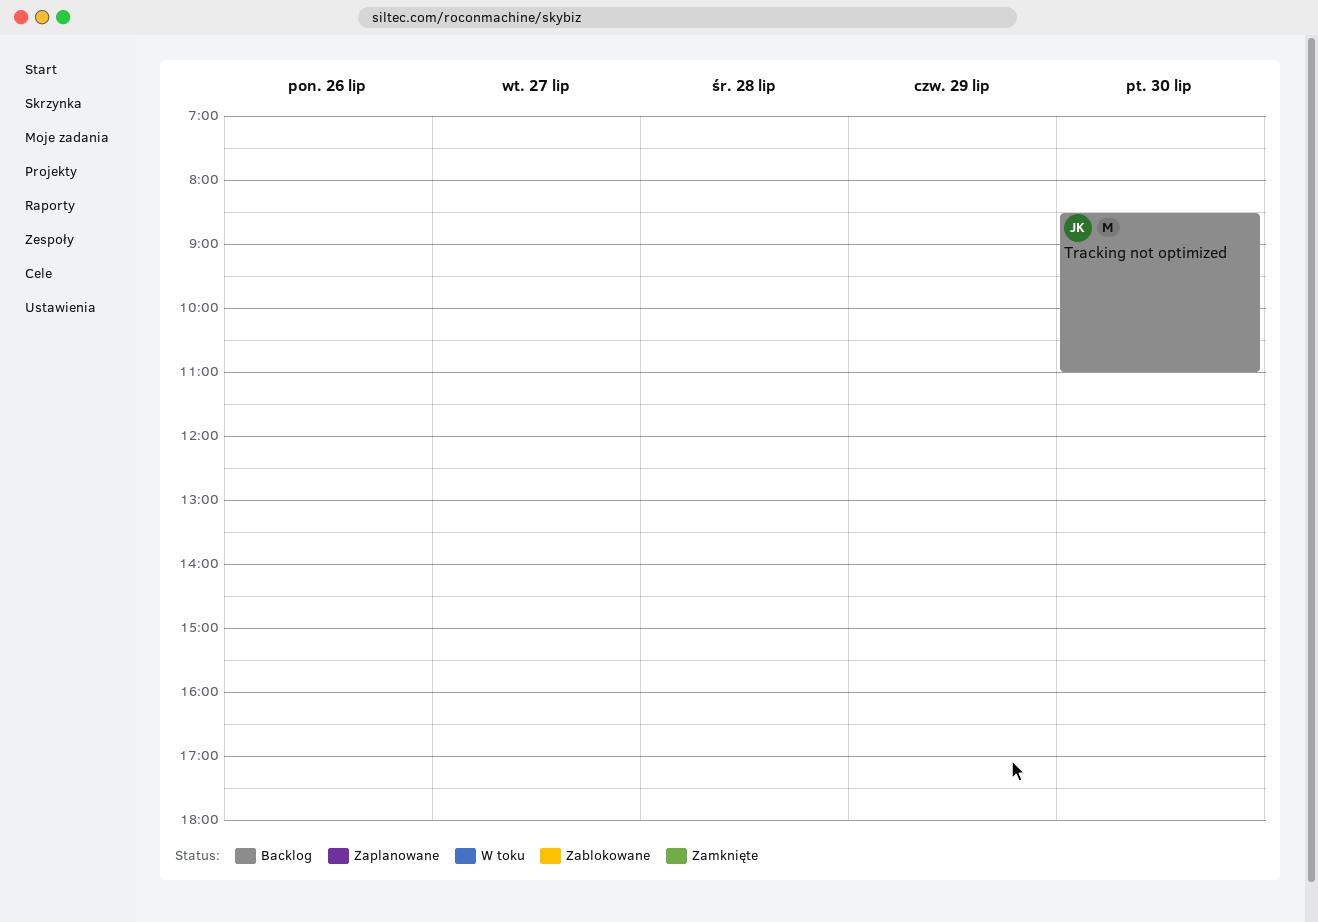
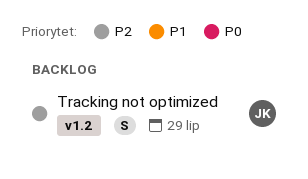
Tracking not optimized, estimate: M -> S
Tracking not optimized, day: Jul 30 -> Jul 29

